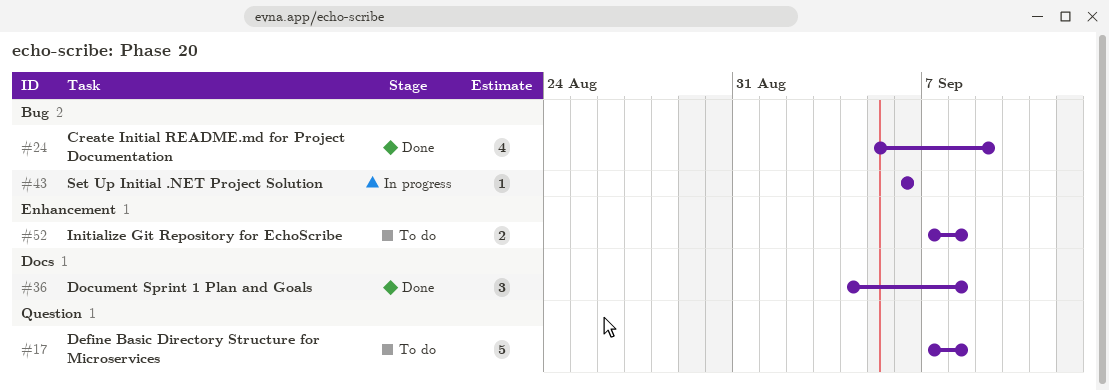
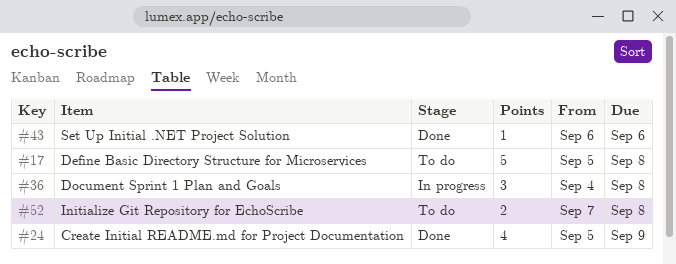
#17, start: Sep 7 -> Sep 5
#36, status: Done -> In progress
#43, status: In progress -> Done

